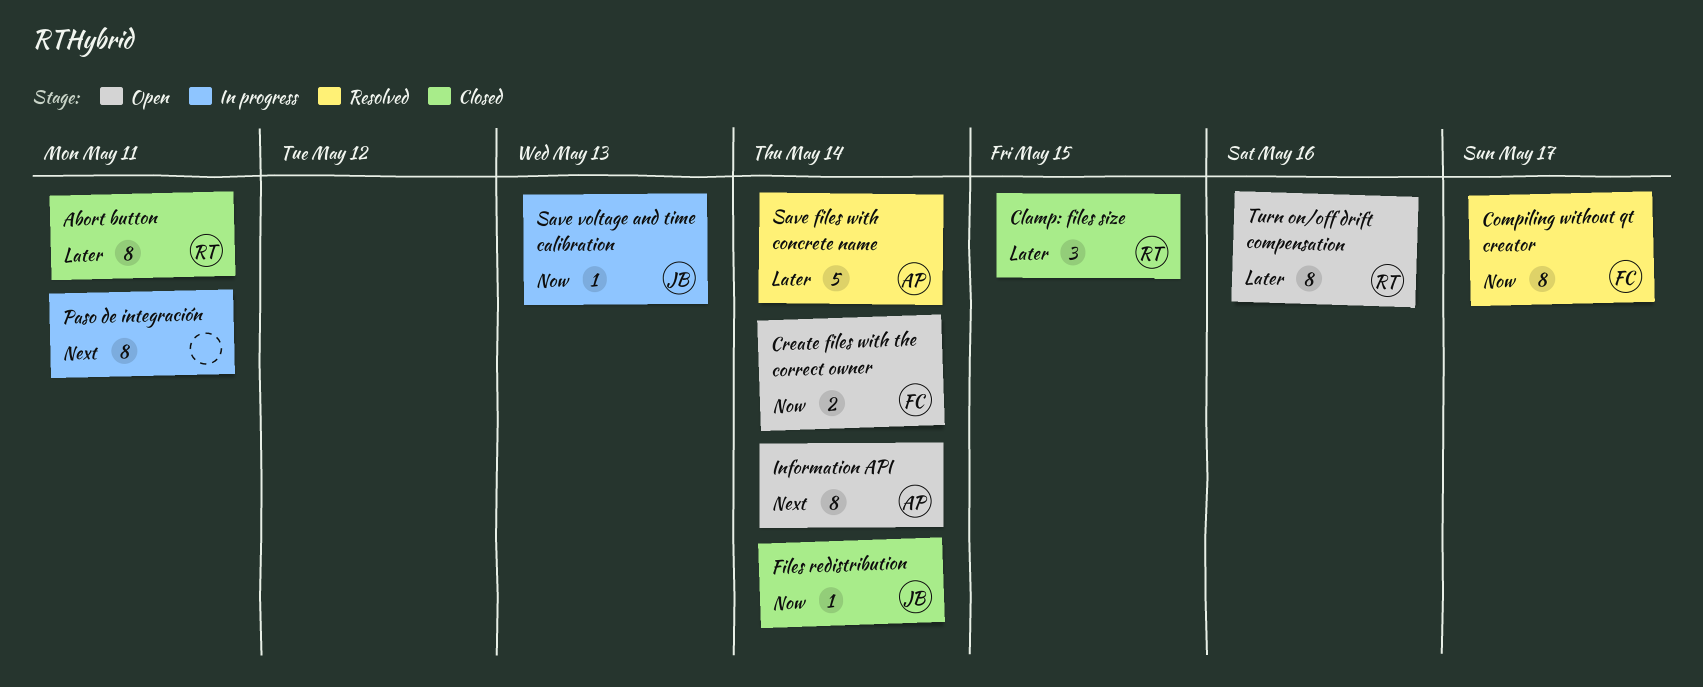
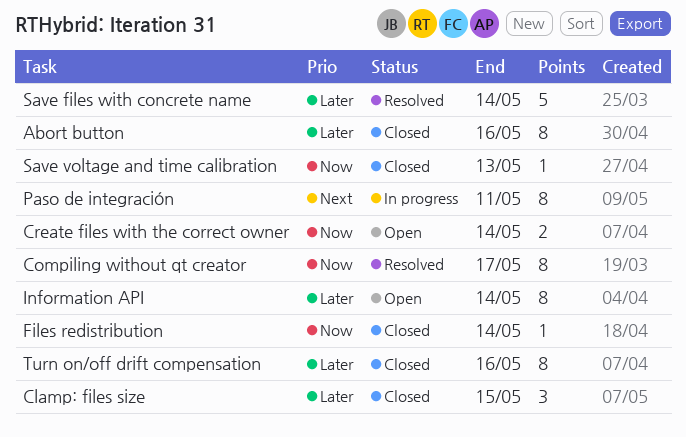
Abort button, due: May 11 -> May 16
Information API, priority: Next -> Later
Save voltage and time calibration, status: In progress -> Closed
Turn on/off drift compensation, status: Open -> Closed

